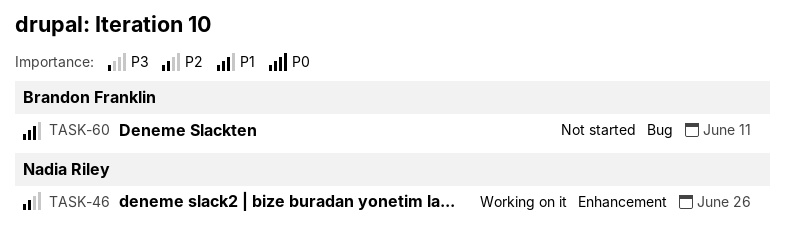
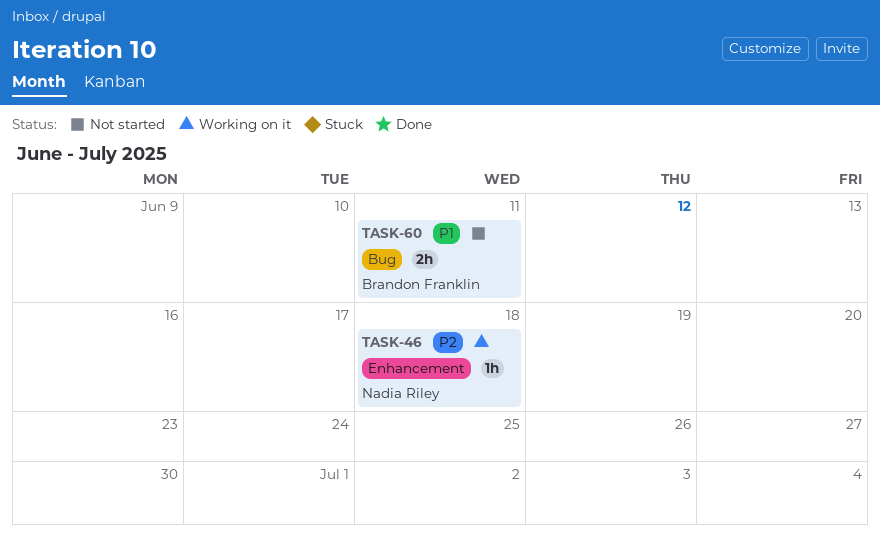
TASK-46, due: Jun 26 -> Jun 18

